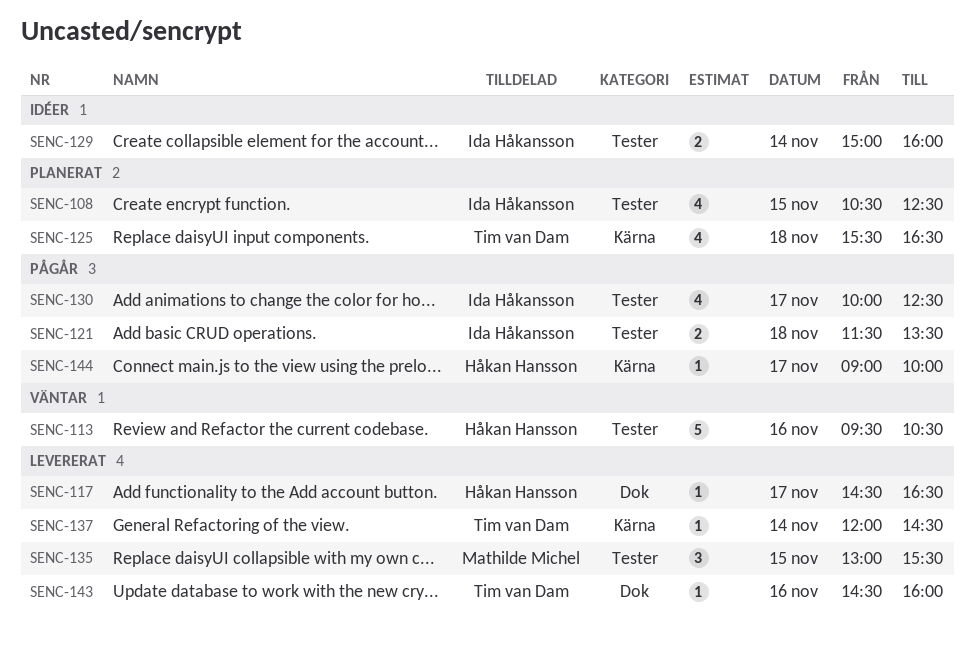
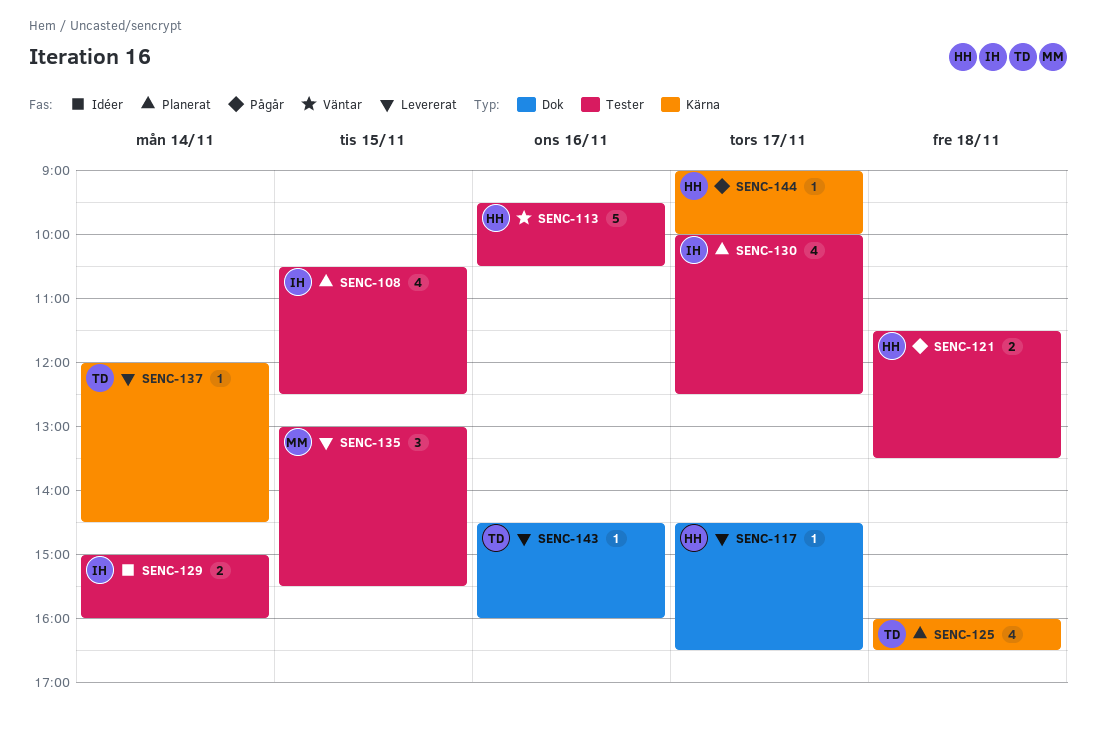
SENC-121, owner: Ida Håkansson -> Håkan Hansson
SENC-125, begins: 15:30 -> 16:00
SENC-130, status: Pågår -> Planerat

